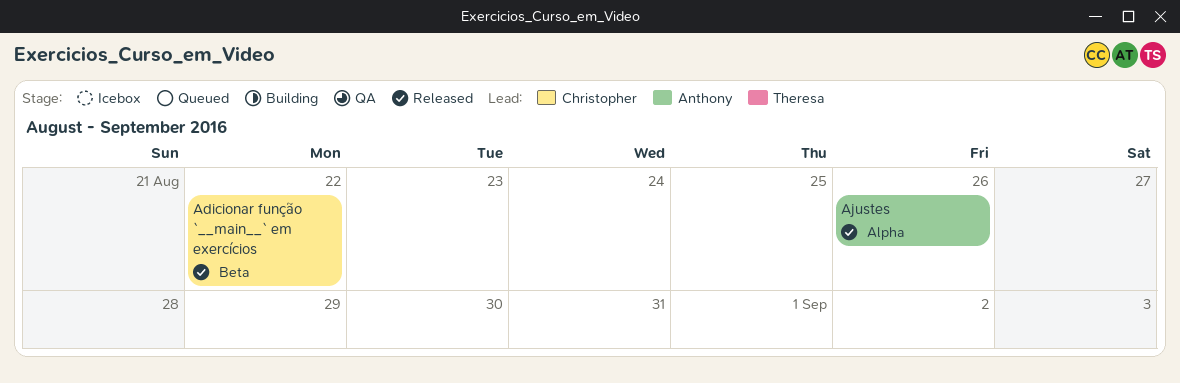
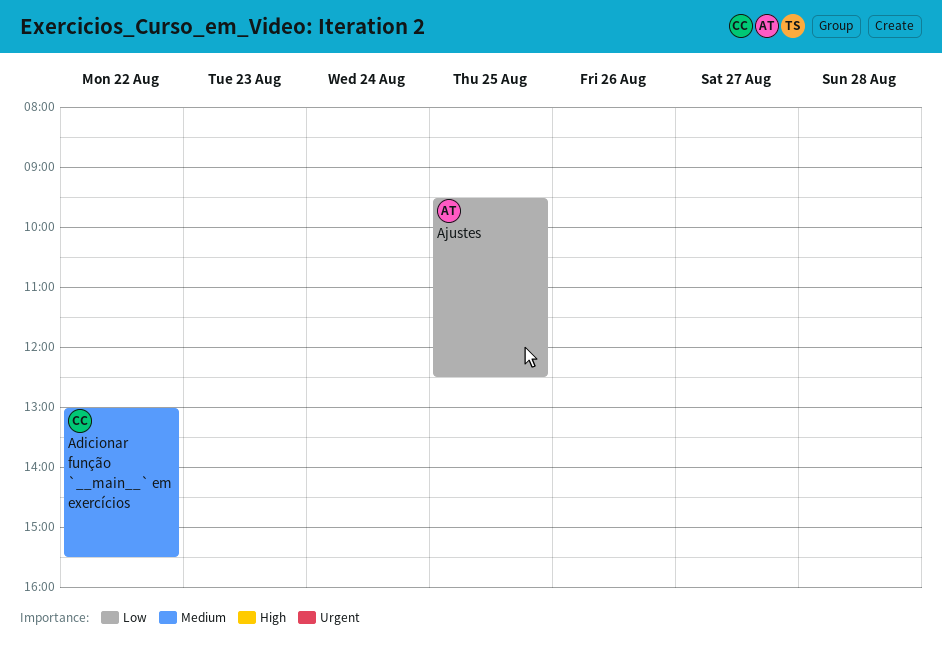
Ajustes, day: Aug 26 -> Aug 25

